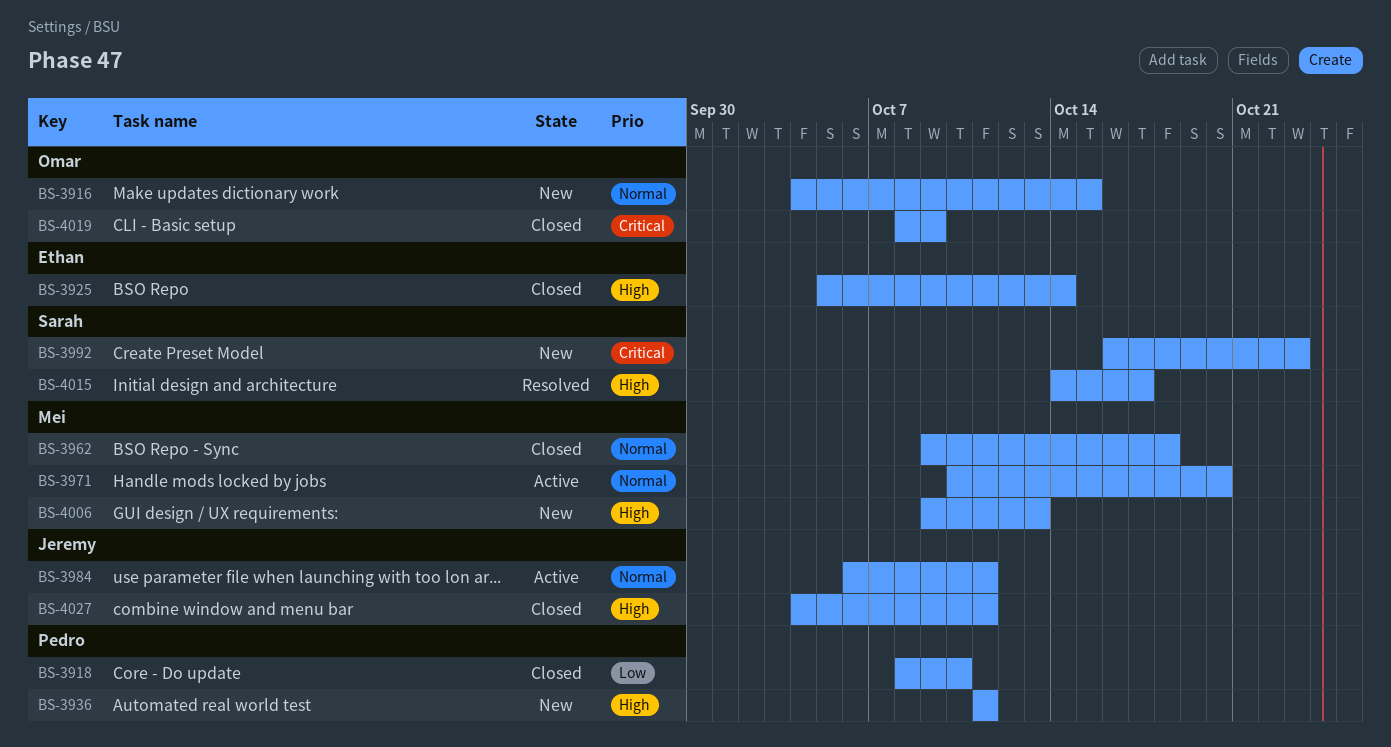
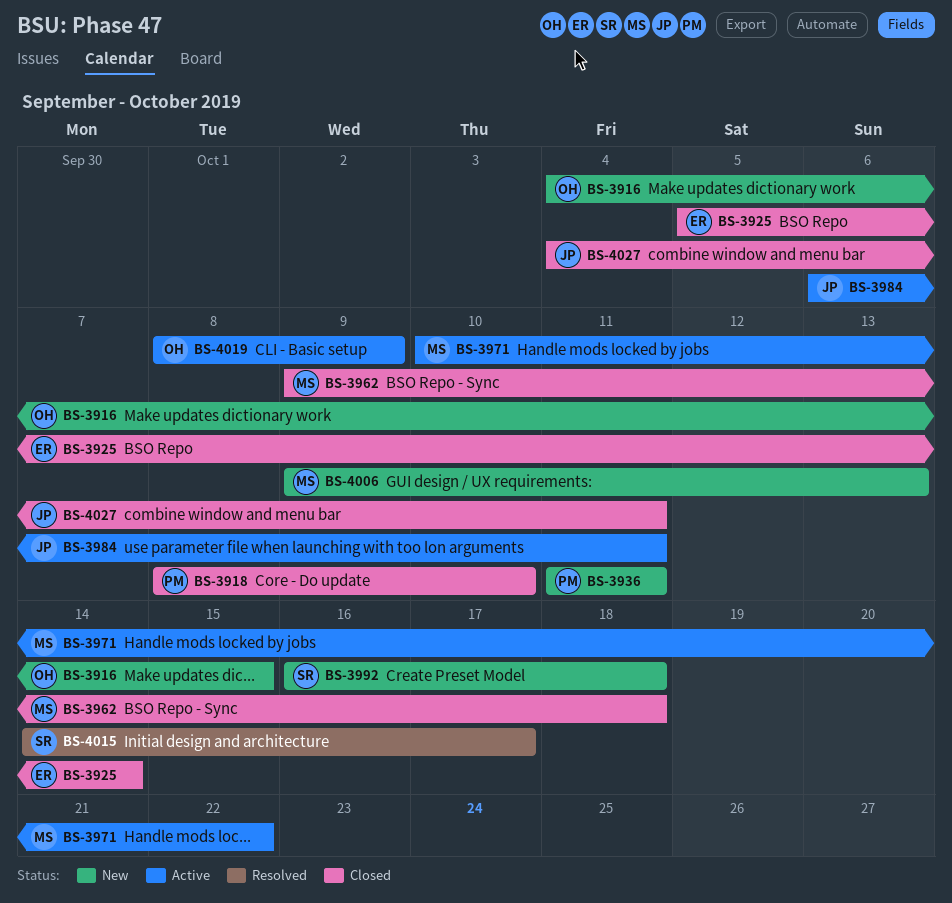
BS-3971, due: Oct 20 -> Oct 22
BS-3992, due: Oct 23 -> Oct 18
BS-4019, status: Closed -> Active

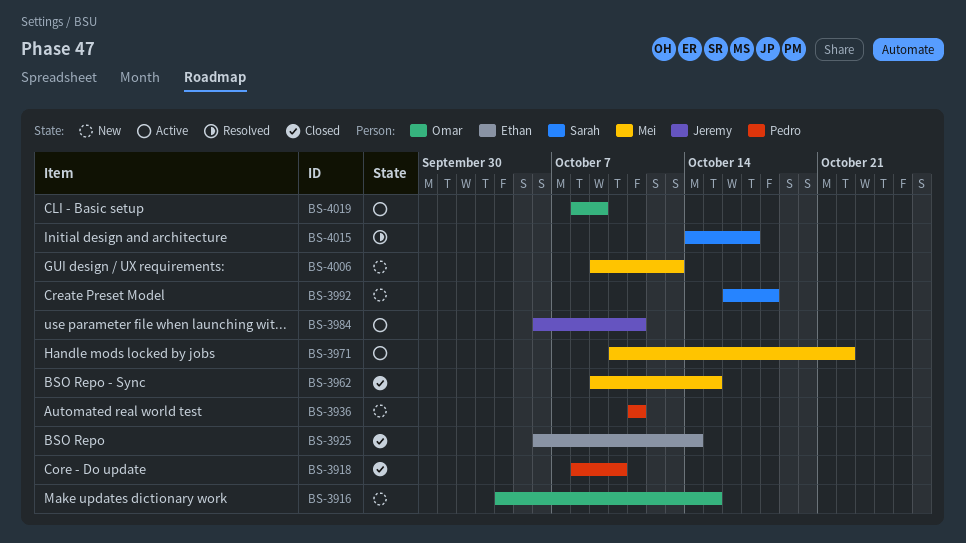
BS-3925, start: Oct 5 -> Oct 6
BS-3962, due: Oct 18 -> Oct 15
BS-4027: present -> none

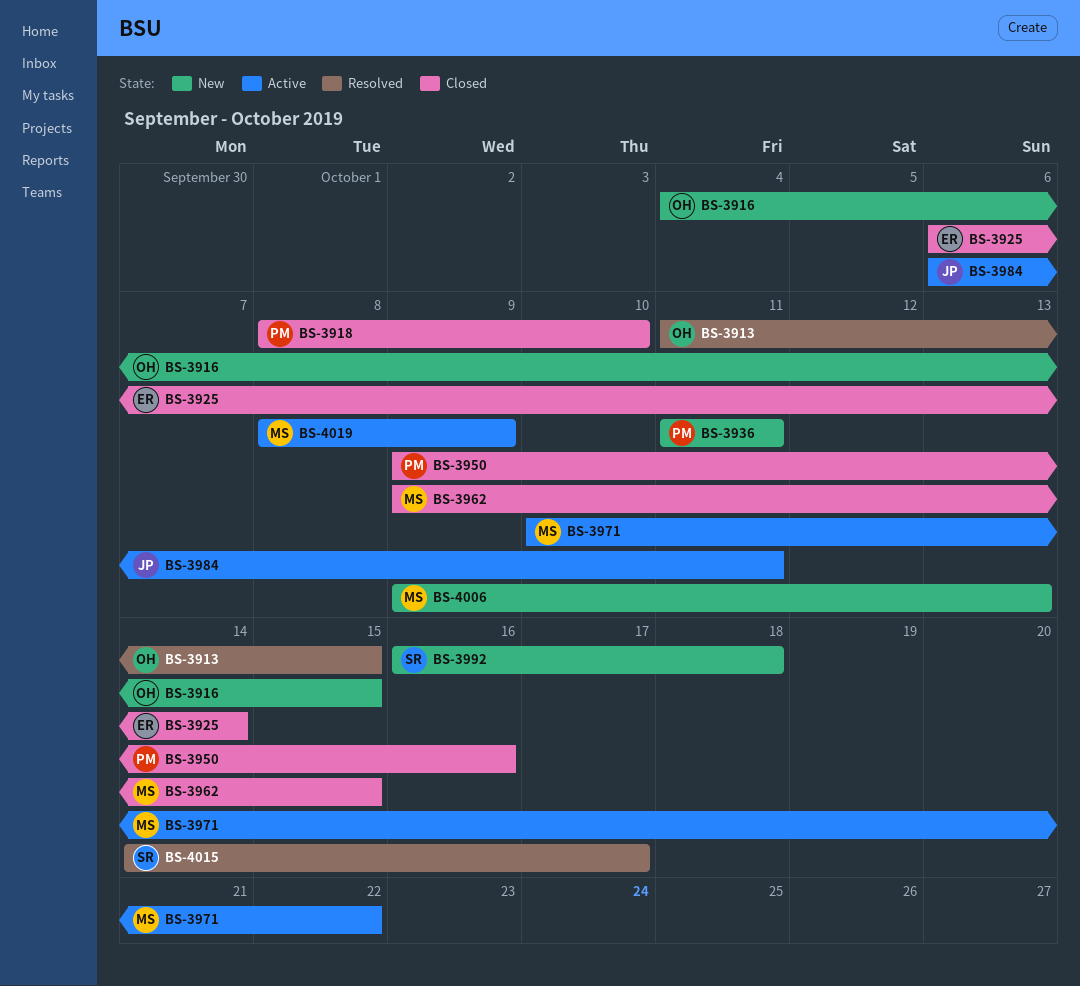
BS-3913: none -> present
BS-3950: none -> present
BS-4019, owner: Omar -> Mei

